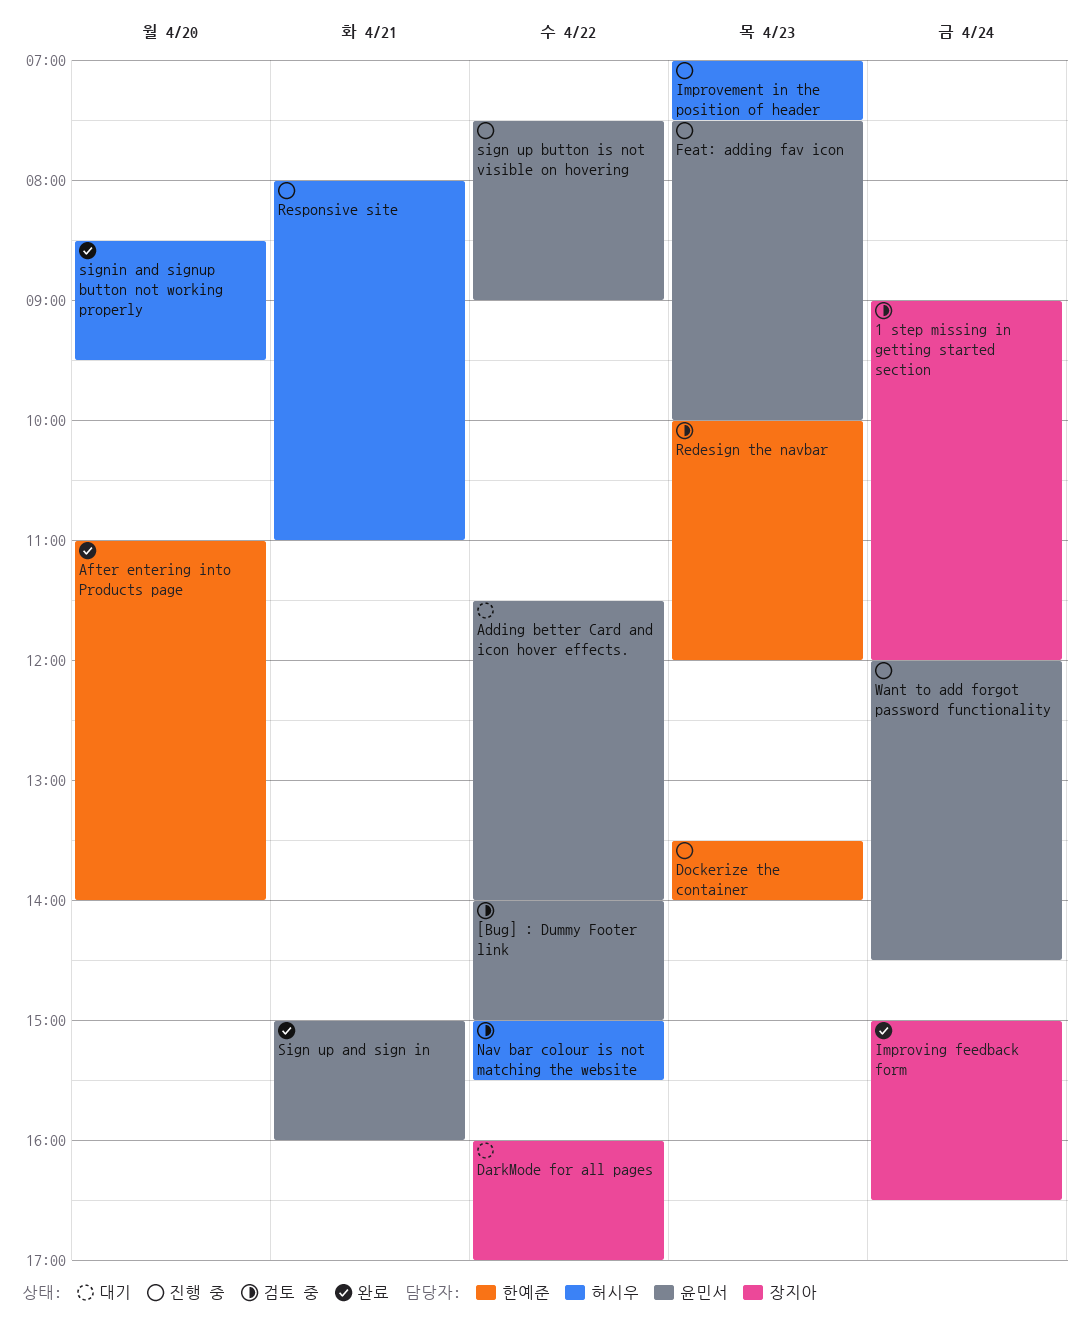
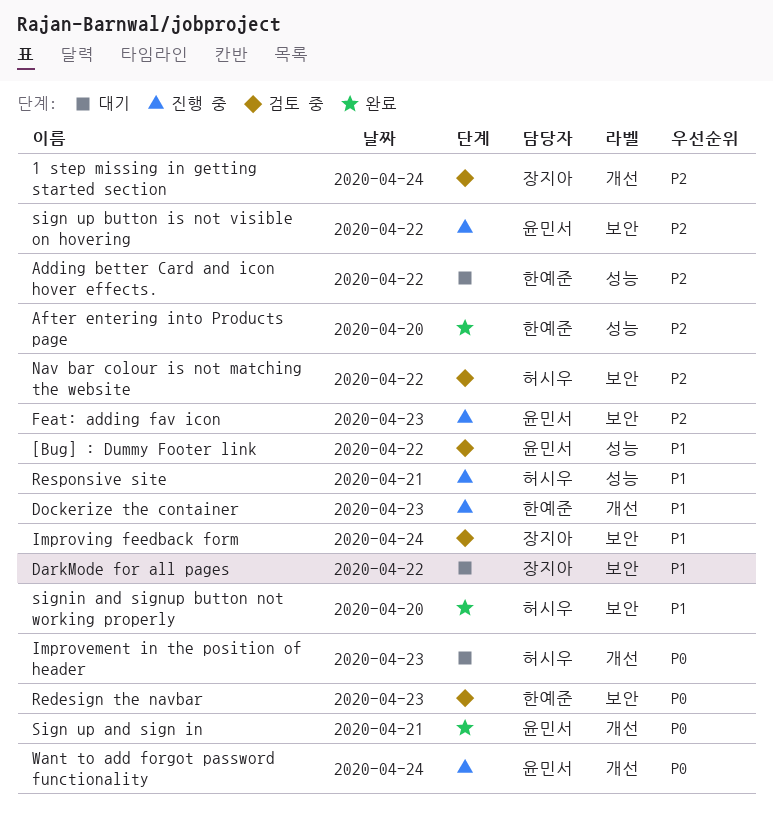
Adding better Card and icon hover effects., owner: 윤민서 -> 한예준
Improvement in the position of header, status: 진행 중 -> 대기
Improving feedback form, status: 완료 -> 검토 중

